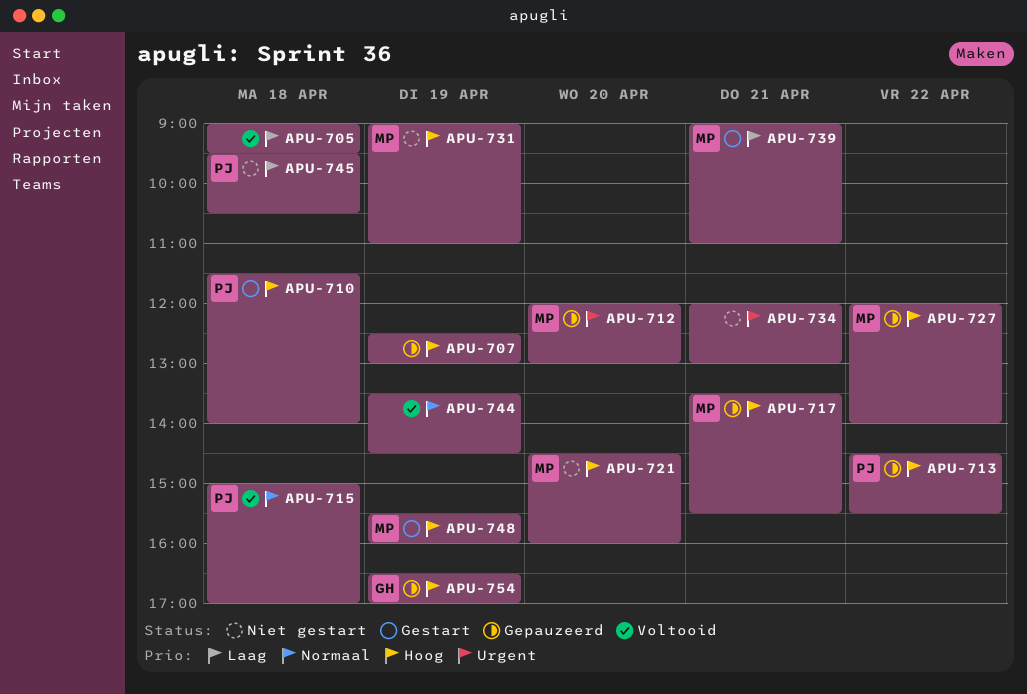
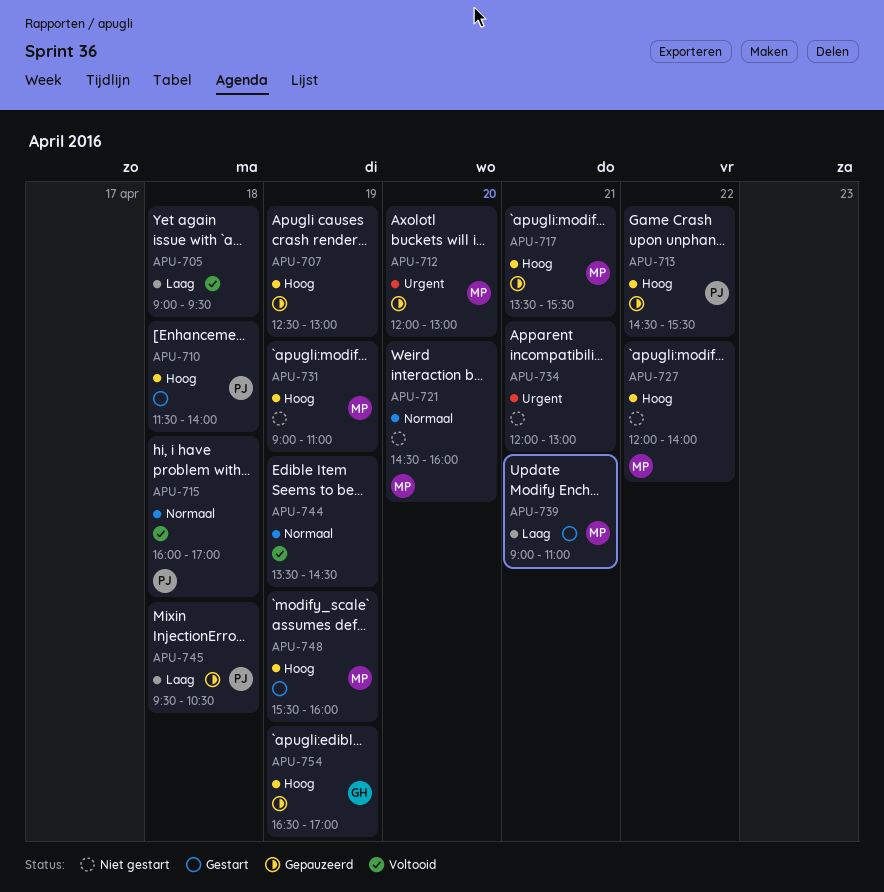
APU-715, begins: 15:00 -> 16:00
APU-721, priority: Hoog -> Normaal
APU-727, status: Gepauzeerd -> Niet gestart
APU-745, status: Niet gestart -> Gepauzeerd

